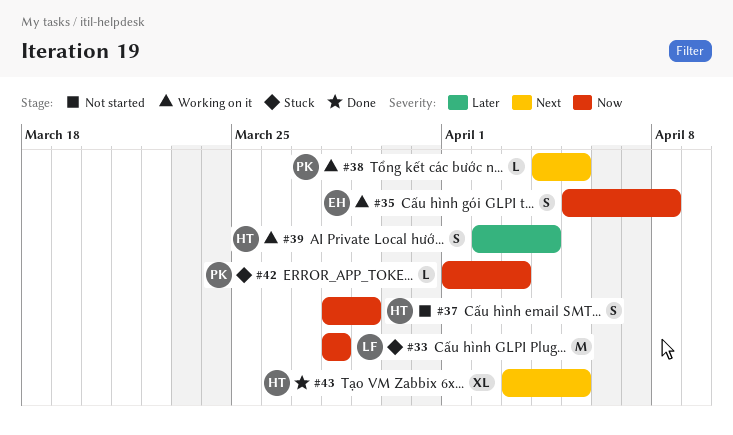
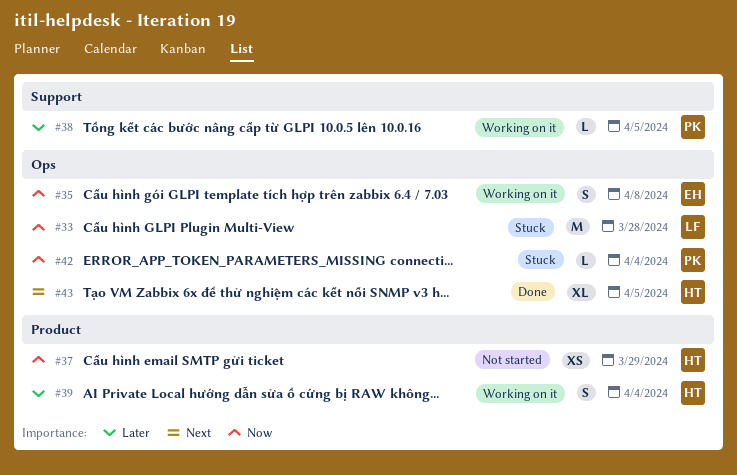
#37, estimate: S -> XS
#38, priority: Next -> Later
#42, due: Apr 3 -> Apr 4

